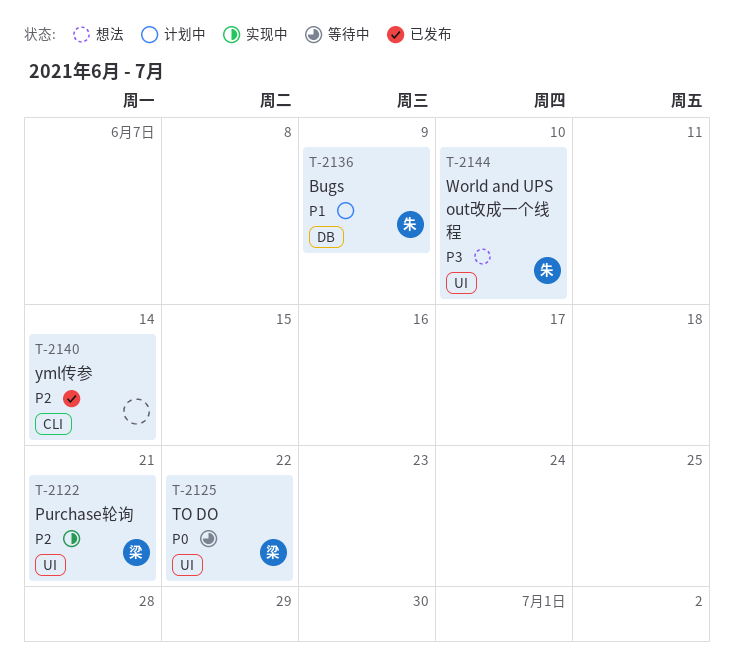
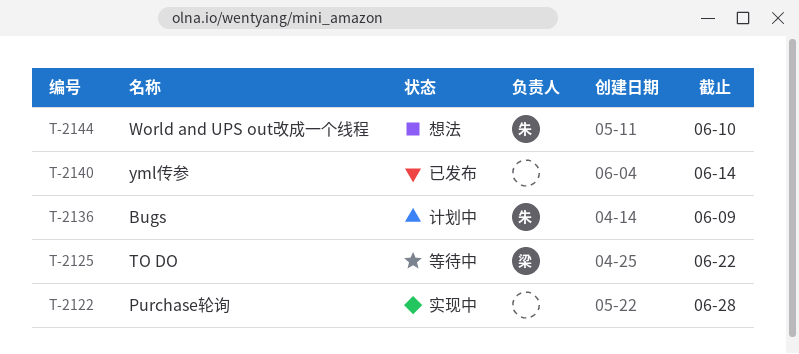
T-2122, owner: 梁 -> none
T-2122, due: Jun 21 -> Jun 28

